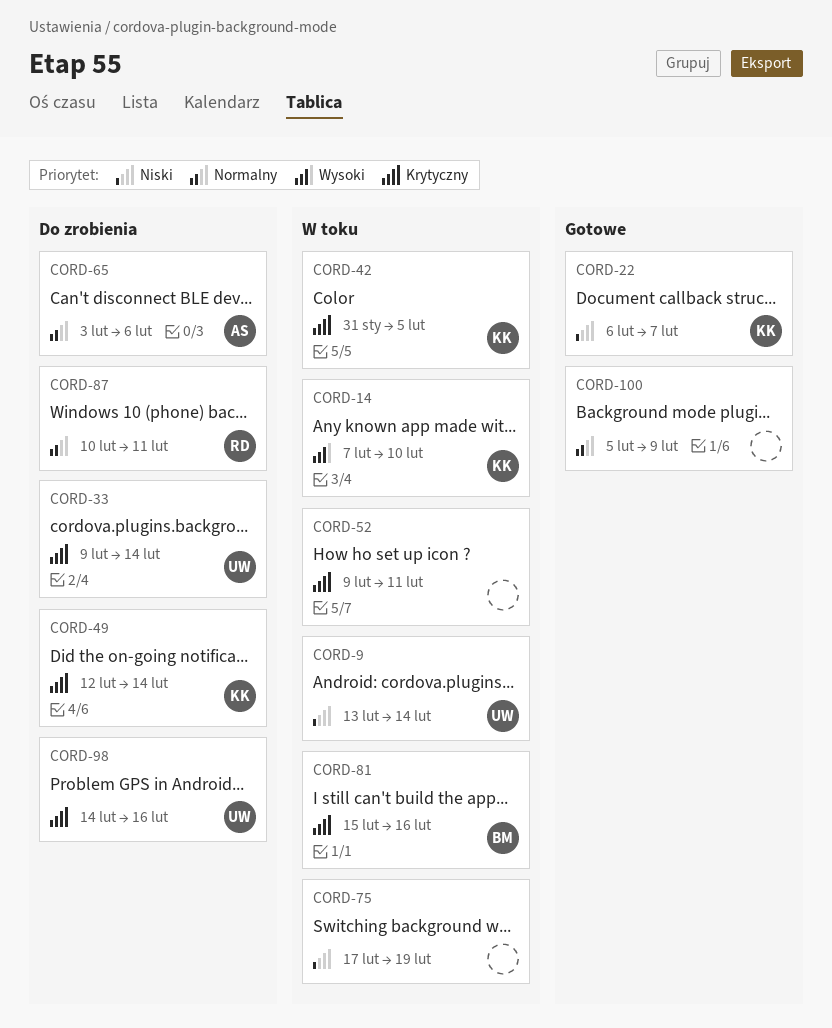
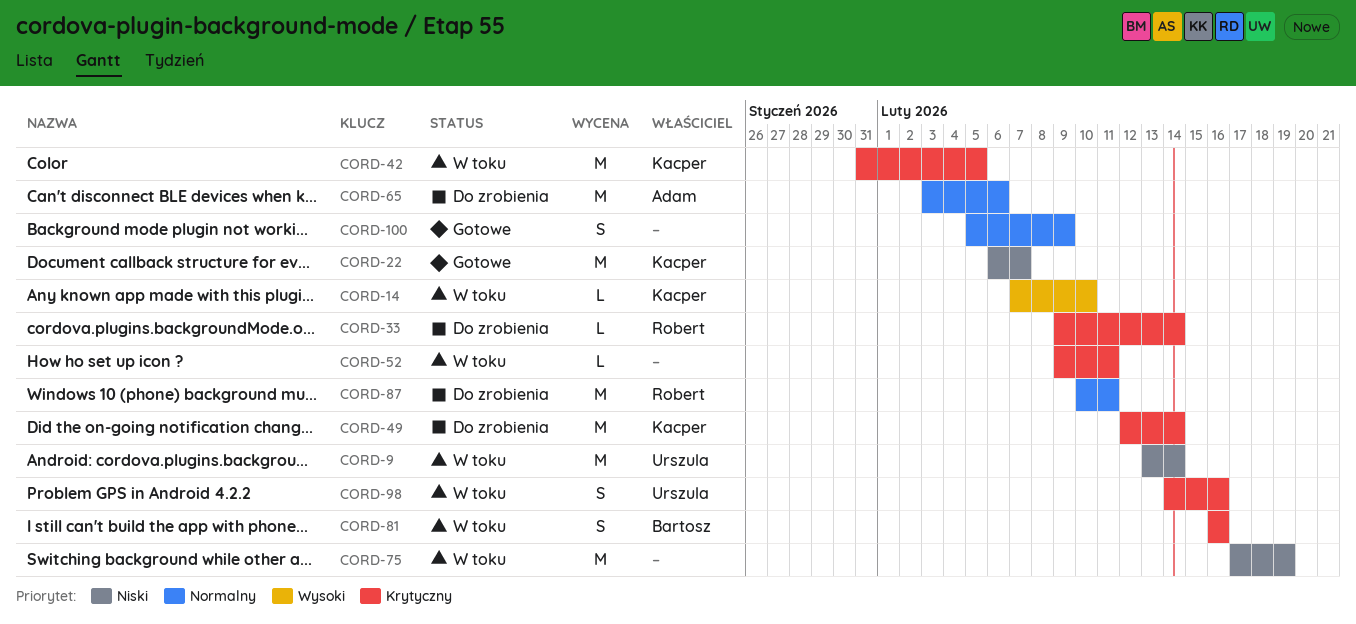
CORD-33, owner: Urszula -> Robert
CORD-81, start: Feb 15 -> Feb 16
CORD-98, status: Do zrobienia -> W toku

